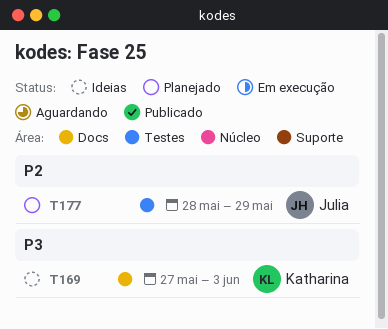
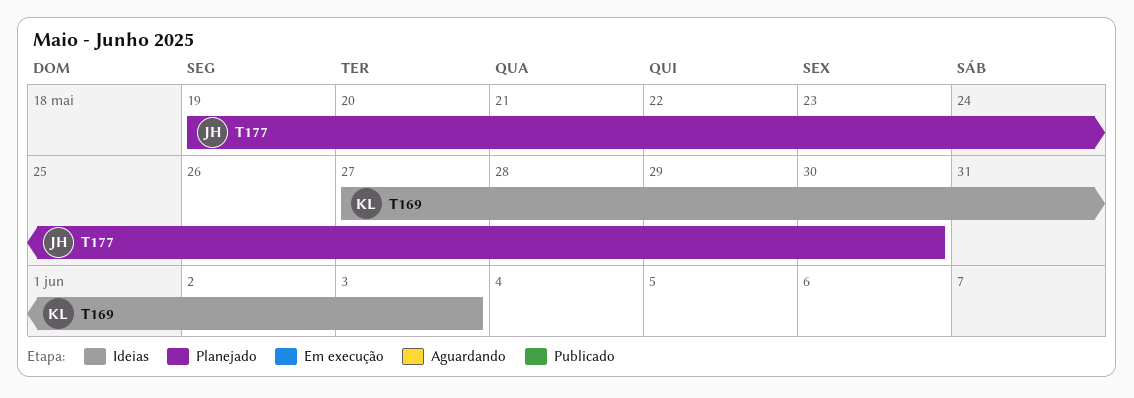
T177, start: May 28 -> May 19
T177, due: May 29 -> May 30

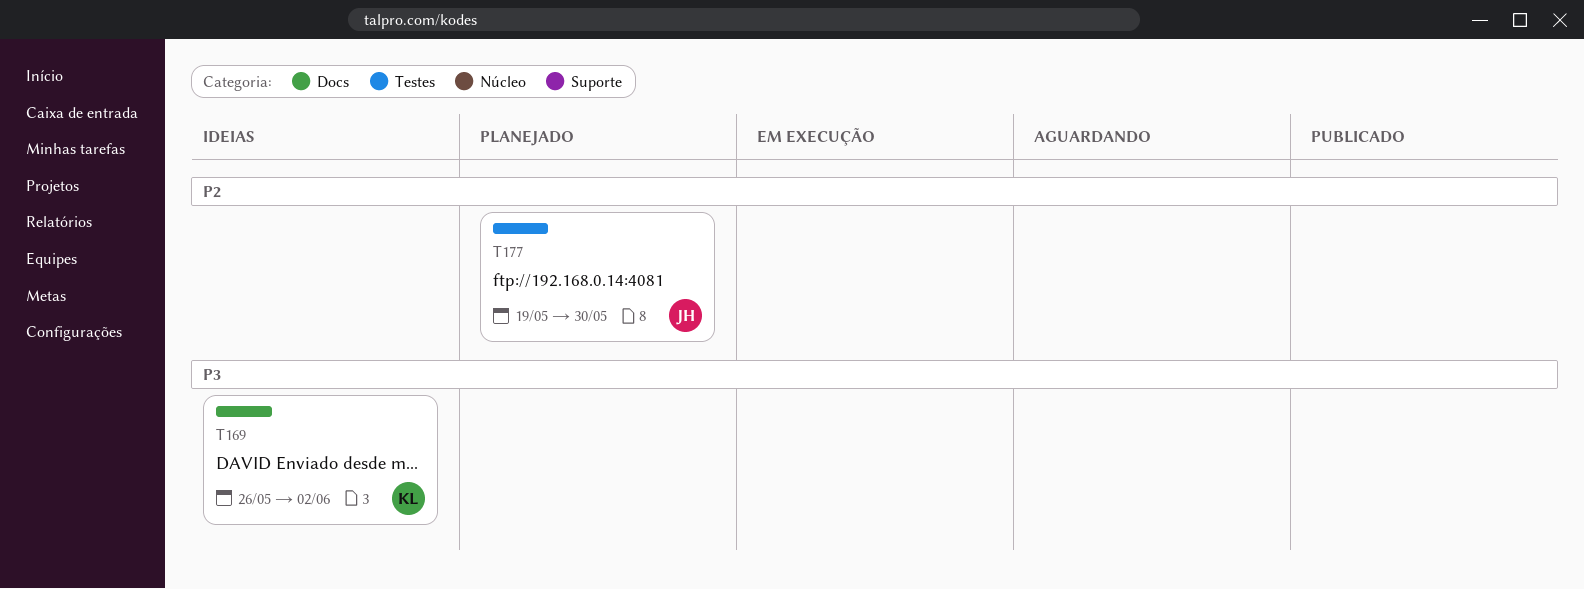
T169, start: May 27 -> May 26
T169, due: Jun 3 -> Jun 2

